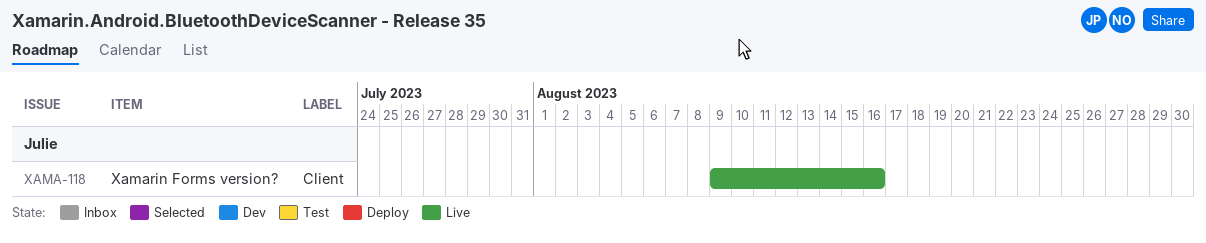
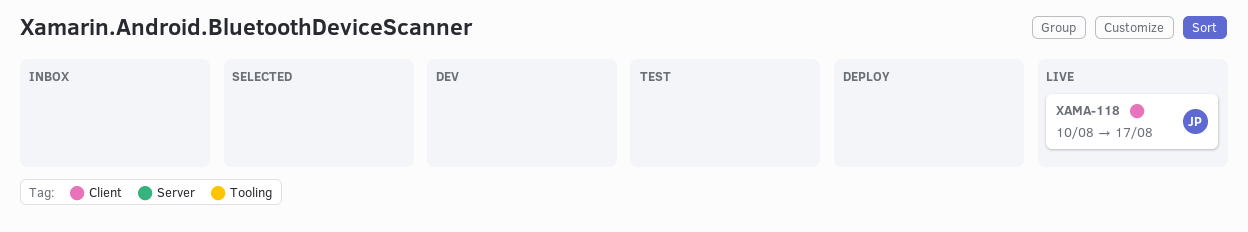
XAMA-118, start: Aug 9 -> Aug 10
XAMA-118, due: Aug 16 -> Aug 17

